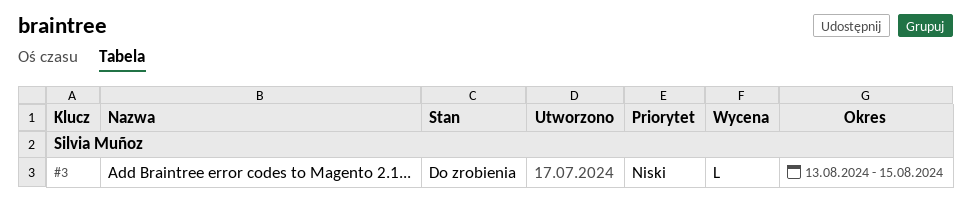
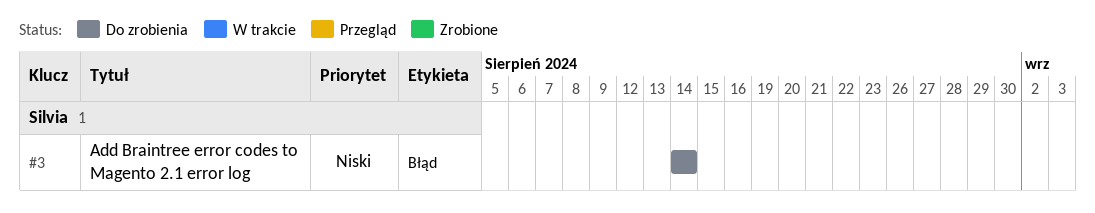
#3, start: Aug 13 -> Aug 14
#3, due: Aug 15 -> Aug 14

